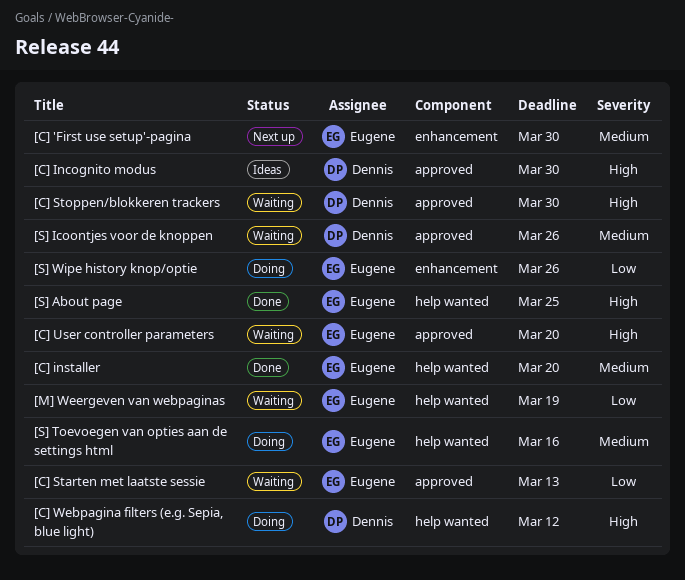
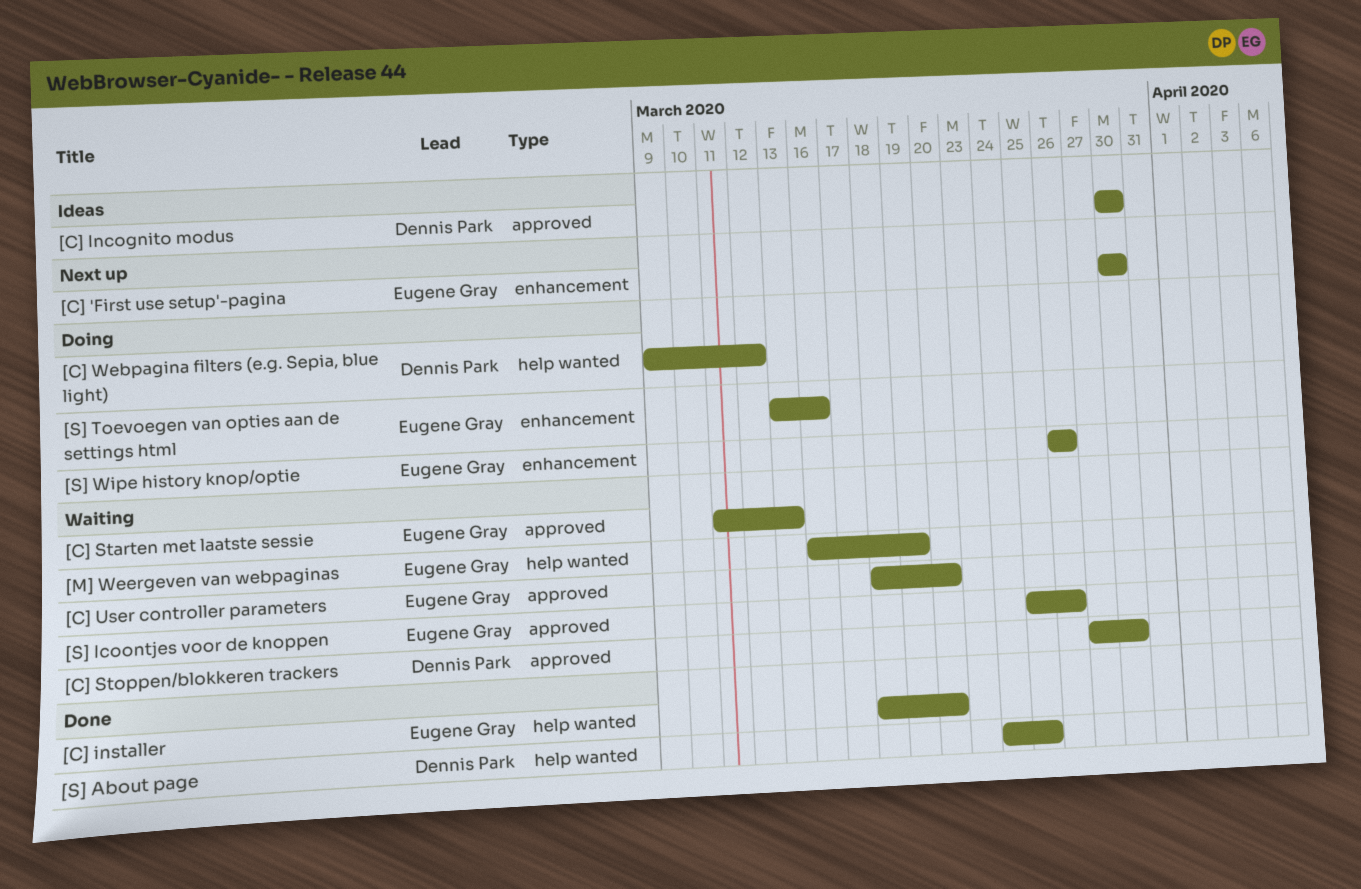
[S] About page, owner: Eugene Gray -> Dennis Park
[S] Icoontjes voor de knoppen, owner: Dennis Park -> Eugene Gray
[S] Toevoegen van opties aan de settings html, label: help wanted -> enhancement

